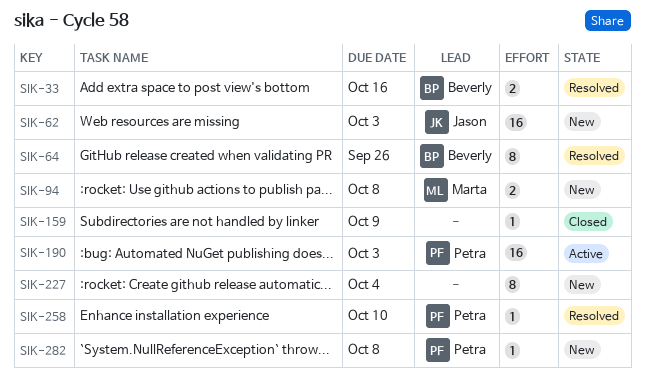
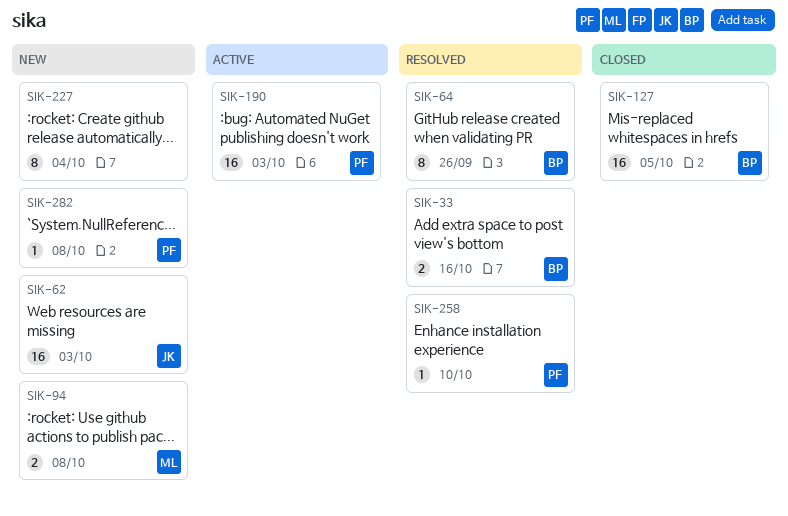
SIK-127: none -> present
SIK-159: present -> none

